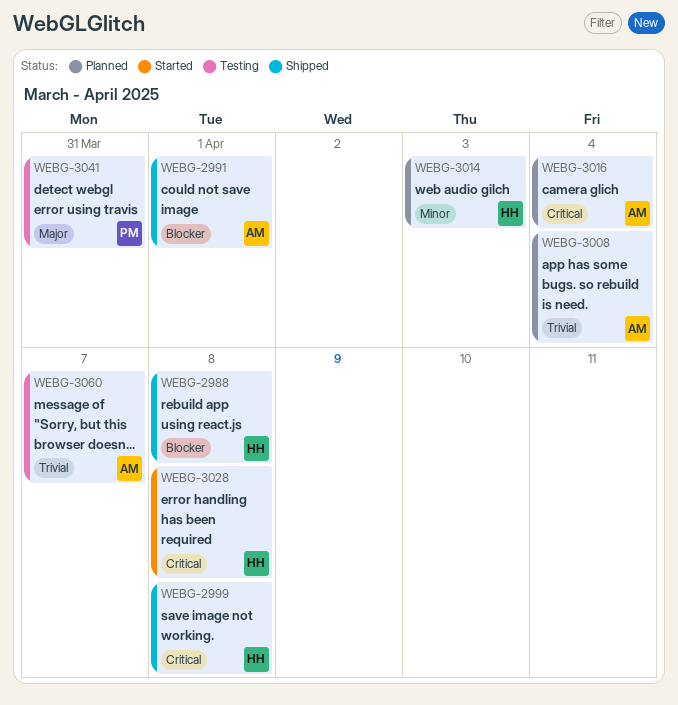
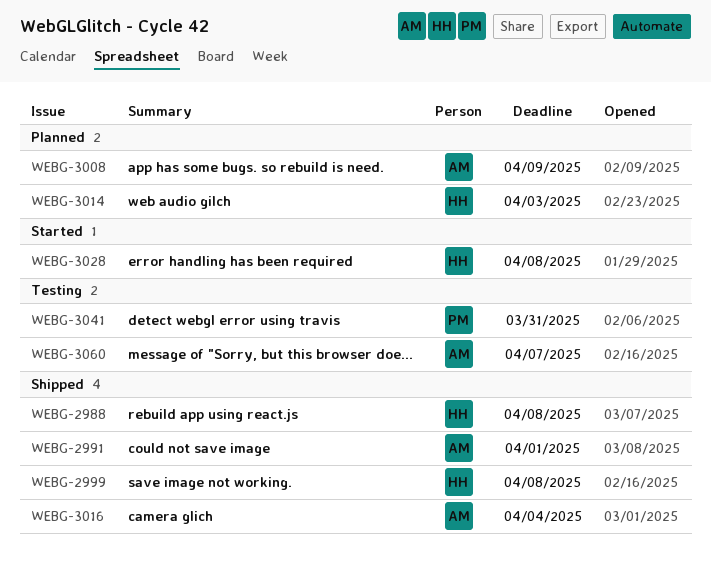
WEBG-3008, due: Apr 4 -> Apr 9
WEBG-3016, status: Planned -> Shipped

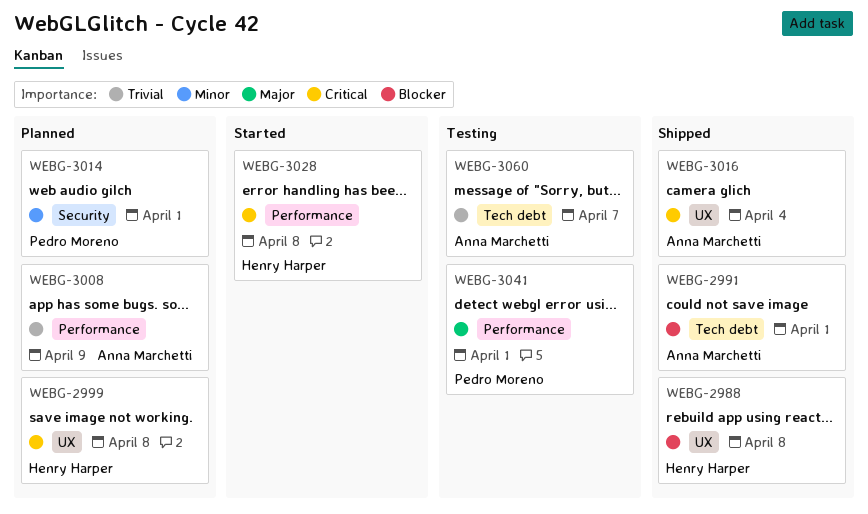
WEBG-2999, status: Shipped -> Planned
WEBG-3014, owner: Henry Harper -> Pedro Moreno
WEBG-3014, due: Apr 3 -> Apr 1
WEBG-3041, due: Mar 31 -> Apr 1

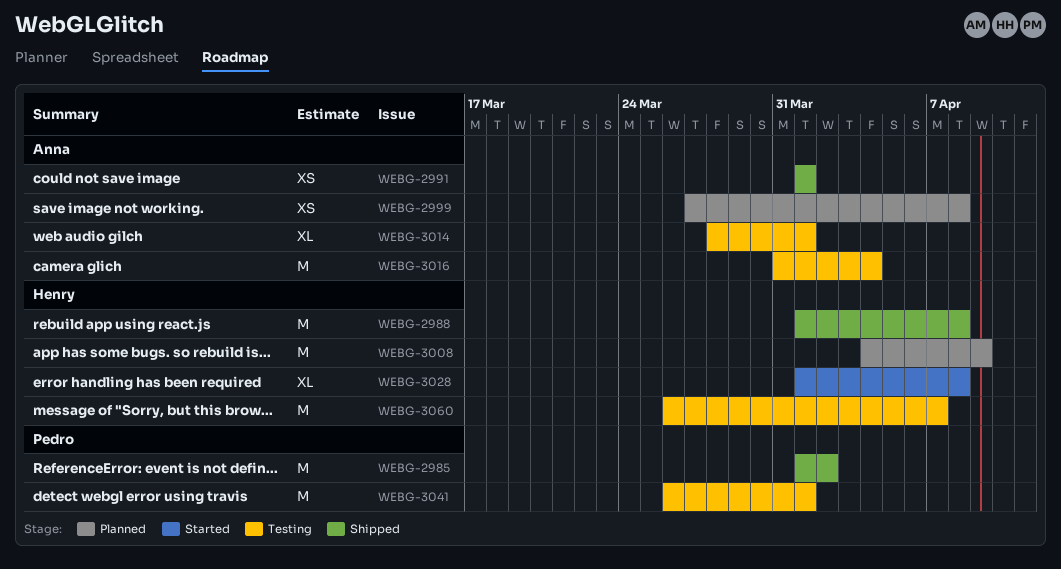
WEBG-2985: none -> present
WEBG-2999, owner: Henry Harper -> Anna Marchetti
WEBG-3008, owner: Anna Marchetti -> Henry Harper
WEBG-3014, status: Planned -> Testing
WEBG-3014, owner: Pedro Moreno -> Anna Marchetti
WEBG-3016, status: Shipped -> Testing
WEBG-3060, owner: Anna Marchetti -> Henry Harper

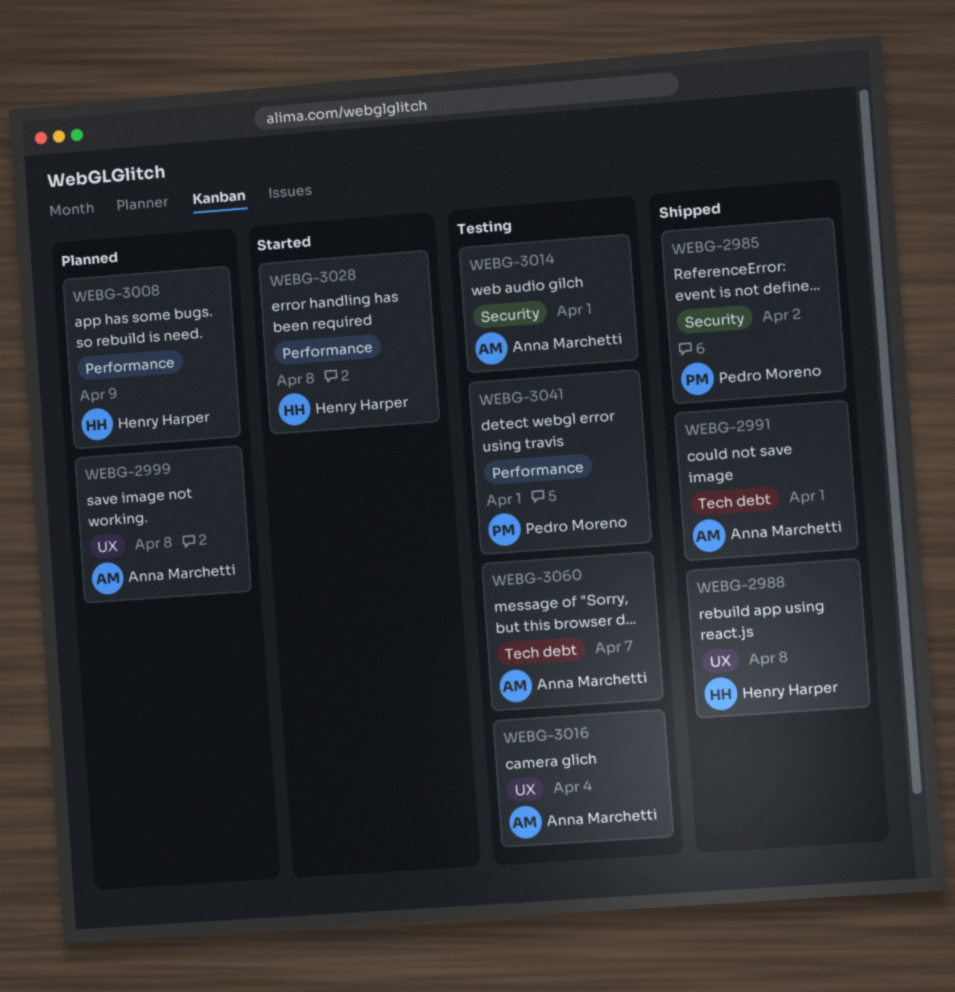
WEBG-3060, owner: Henry Harper -> Anna Marchetti

